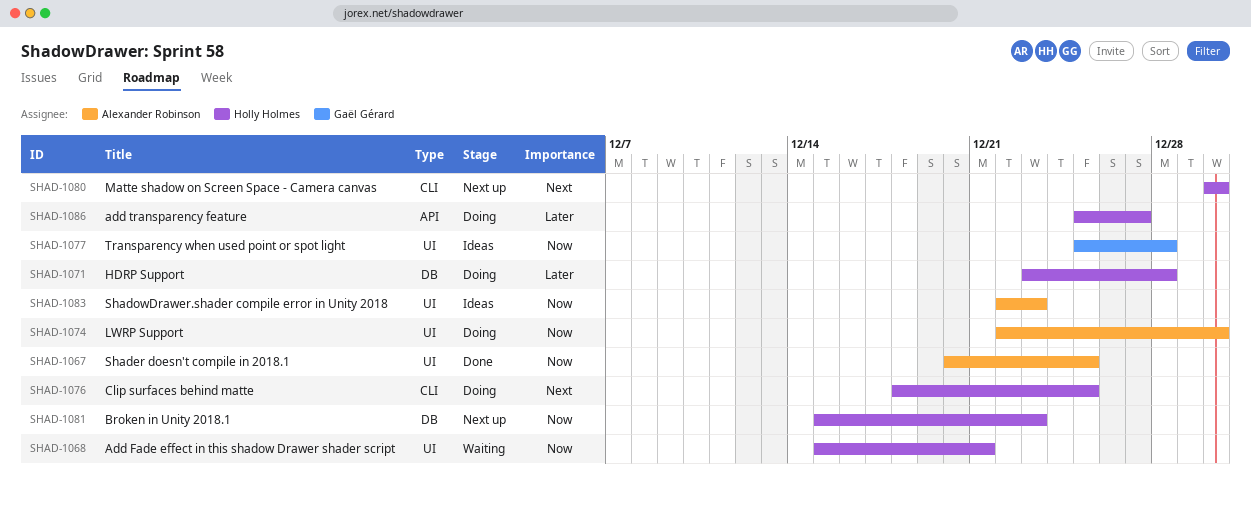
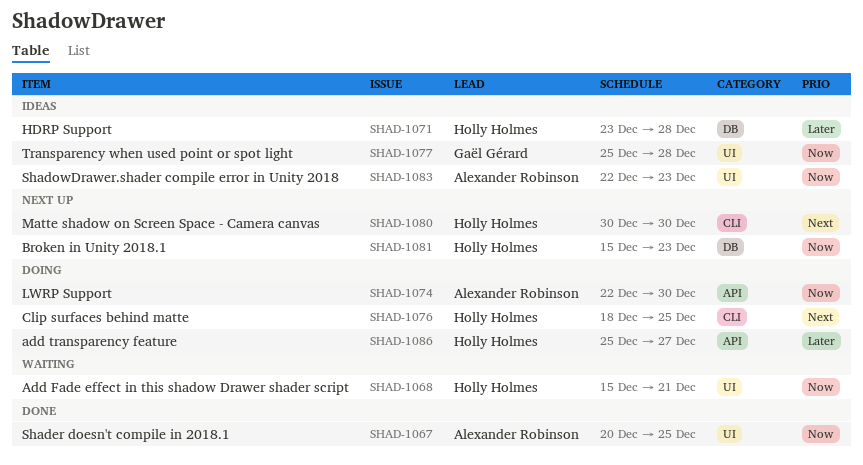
SHAD-1071, status: Doing -> Ideas
SHAD-1074, label: UI -> API

